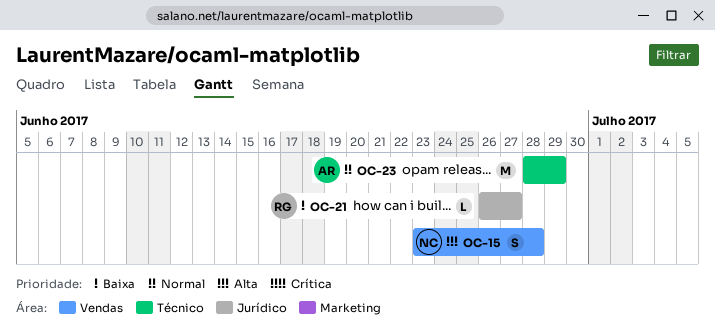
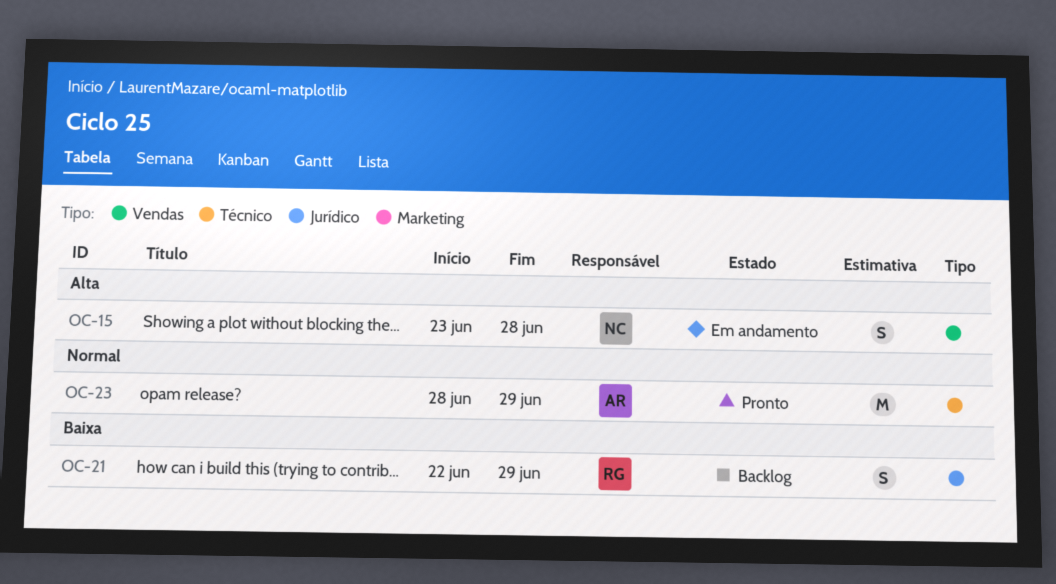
OC-21, estimate: L -> S
OC-21, start: Jun 26 -> Jun 22
OC-21, due: Jun 27 -> Jun 29

